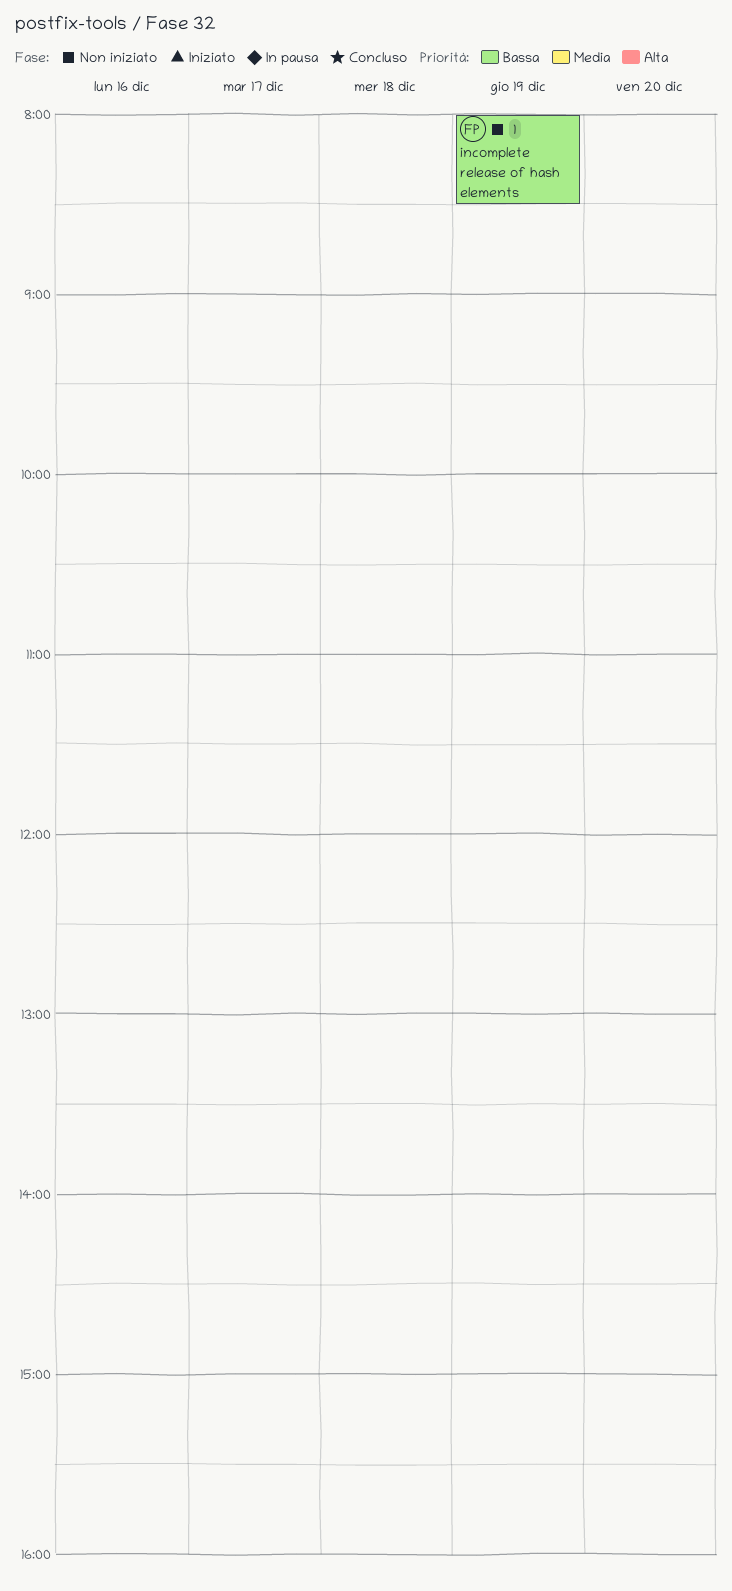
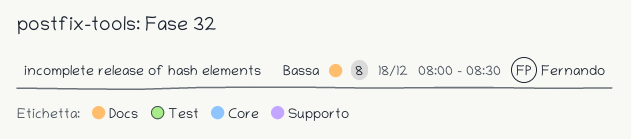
incomplete release of hash elements, estimate: 1 -> 8
incomplete release of hash elements, day: Dec 19 -> Dec 18

